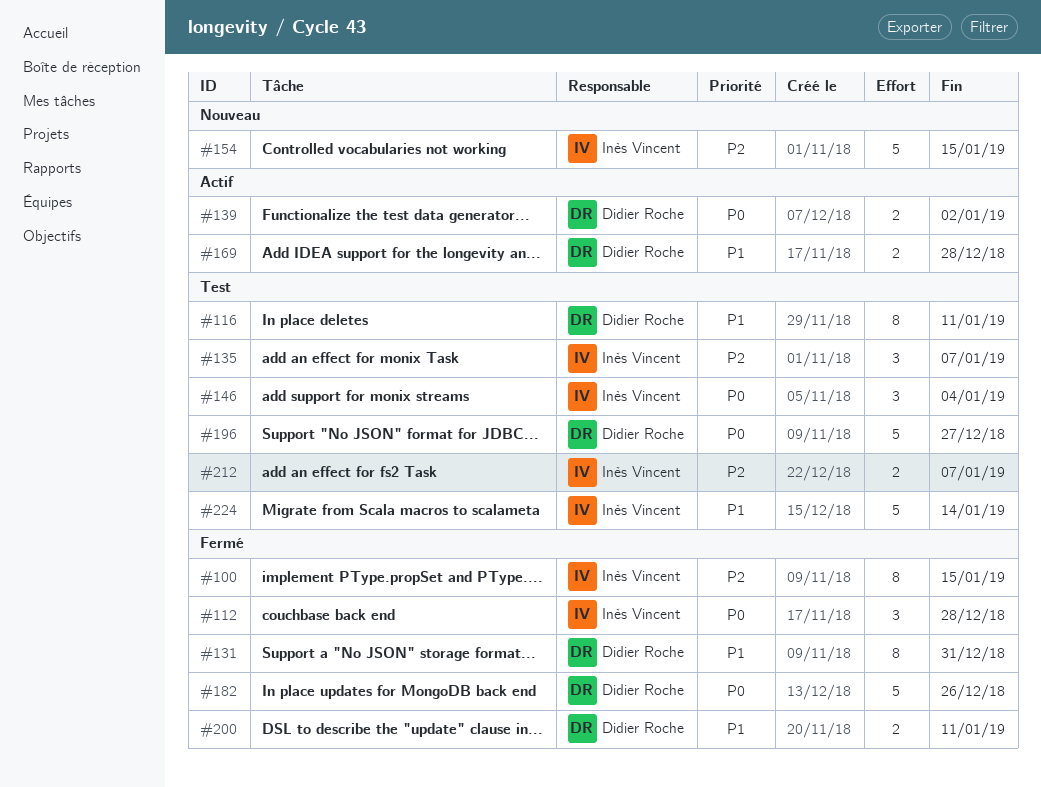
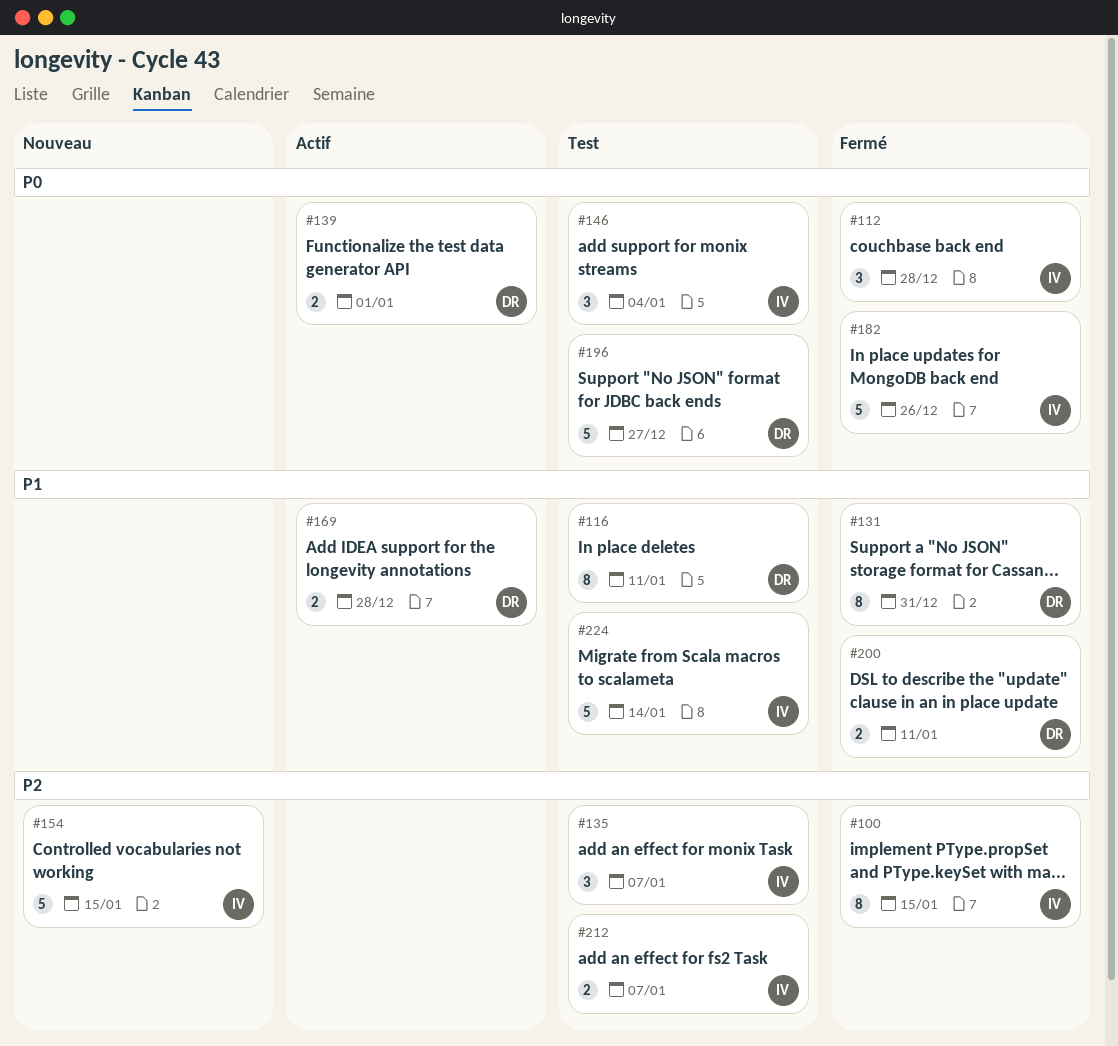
#139, due: Jan 2 -> Jan 1
#182, owner: Didier Roche -> Inès Vincent

